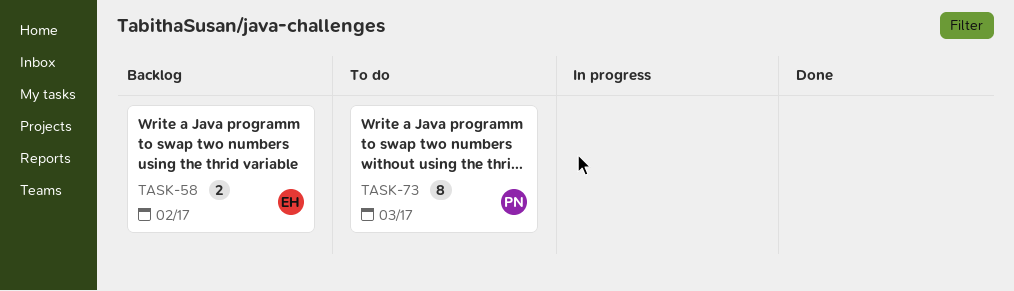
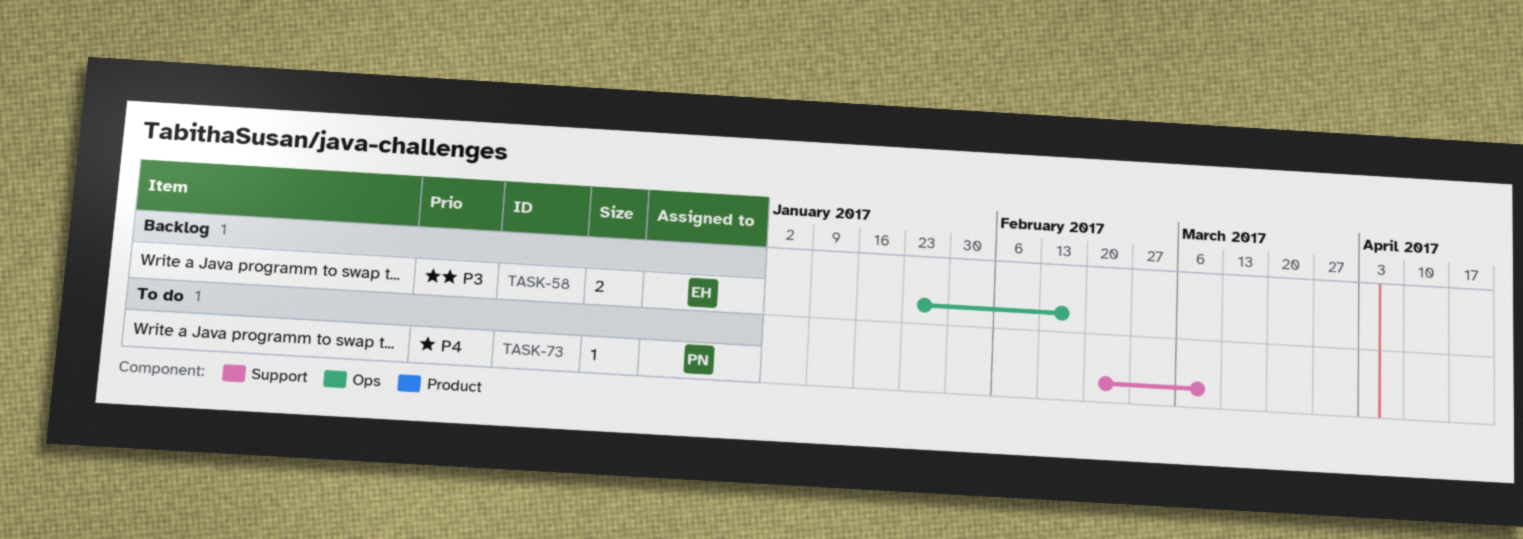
TASK-73, estimate: 8 -> 1
TASK-73, due: Mar 17 -> Mar 10

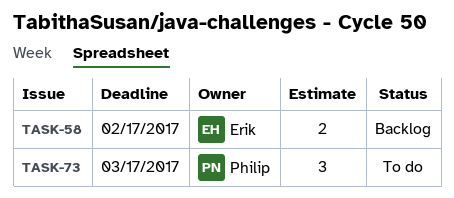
TASK-73, estimate: 1 -> 3
TASK-73, due: Mar 10 -> Mar 17

